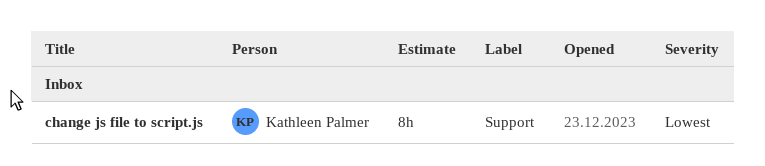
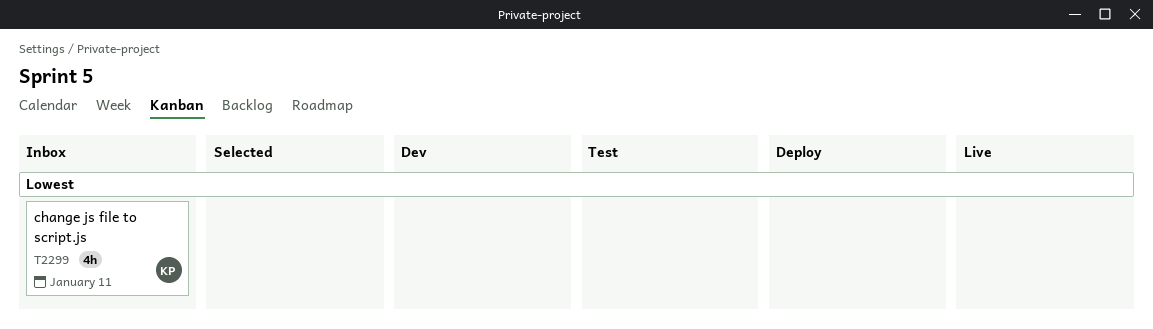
change js file to script.js, estimate: 8h -> 4h

